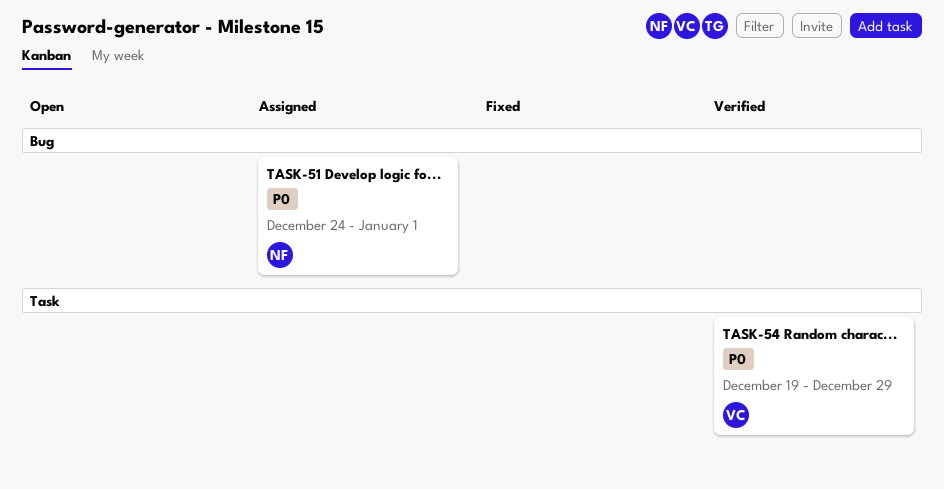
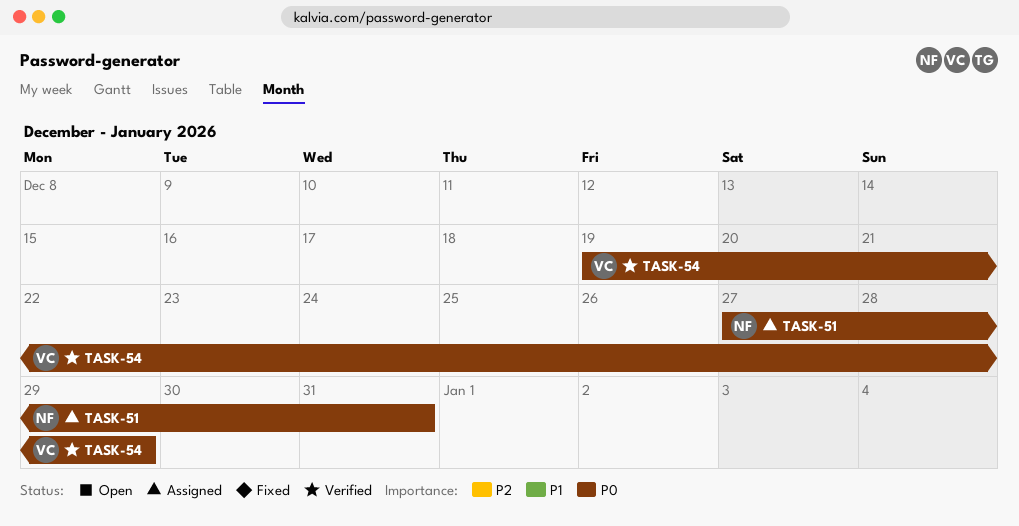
TASK-51, start: Dec 24 -> Dec 27
TASK-51, due: Jan 1 -> Dec 31

